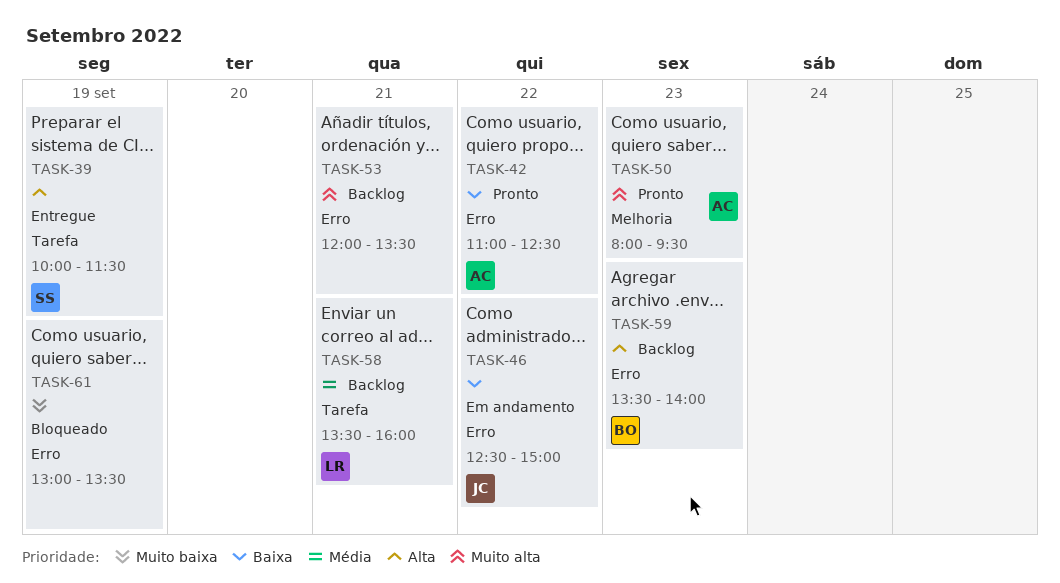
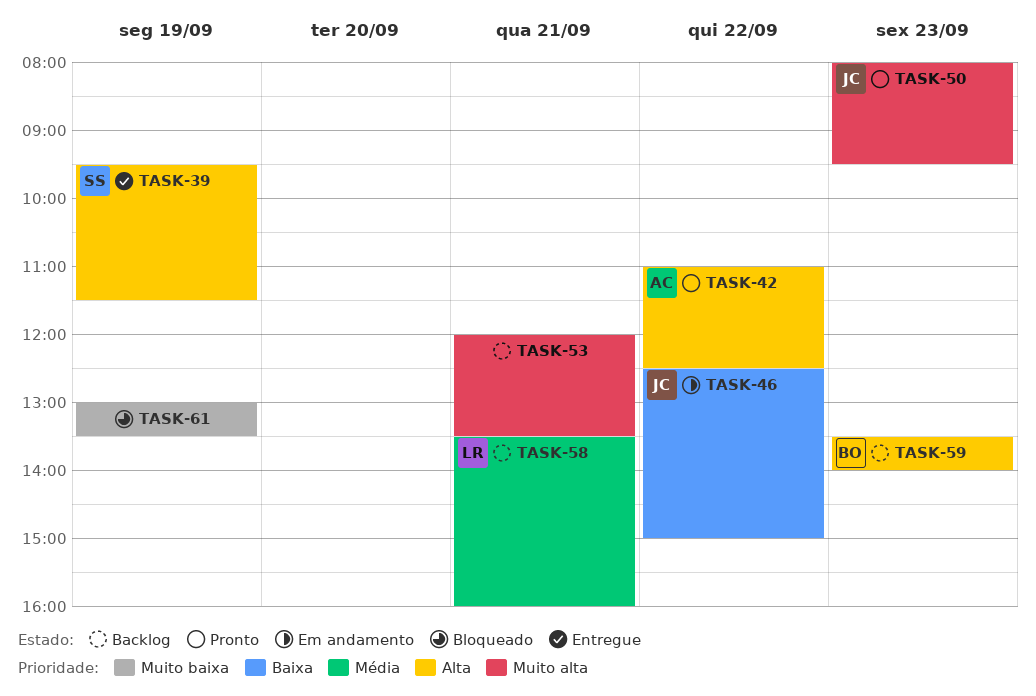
TASK-39, begins: 10:00 -> 09:30
TASK-42, priority: Baixa -> Alta
TASK-50, owner: AC -> JC

